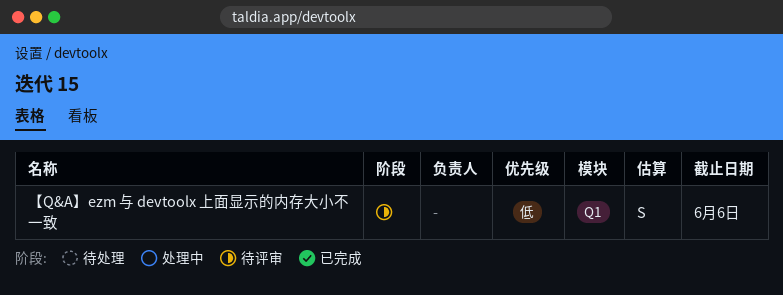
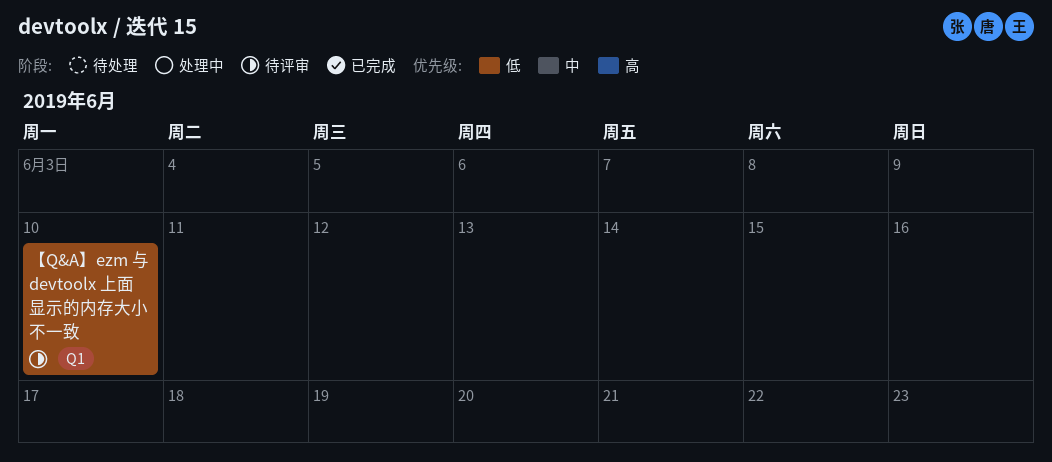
【Q&A】ezm 与 devtoolx 上面显示的内存大小不一致, due: Jun 6 -> Jun 10

